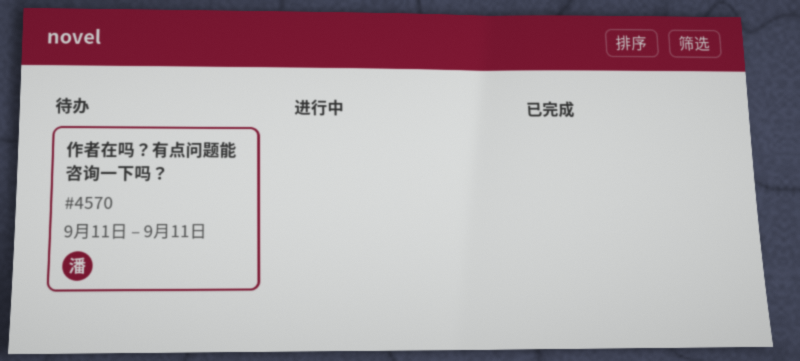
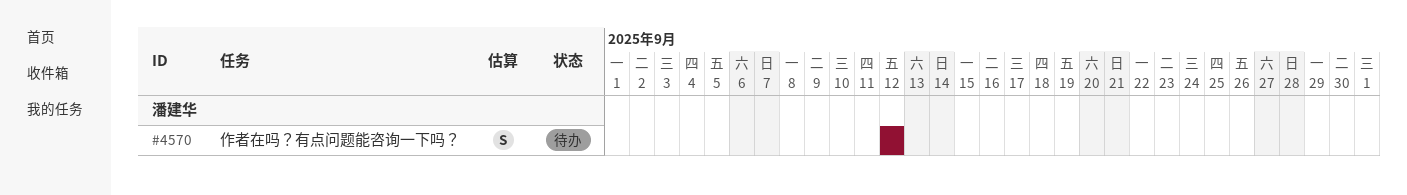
#4570, start: Sep 11 -> Sep 12
#4570, due: Sep 11 -> Sep 12

